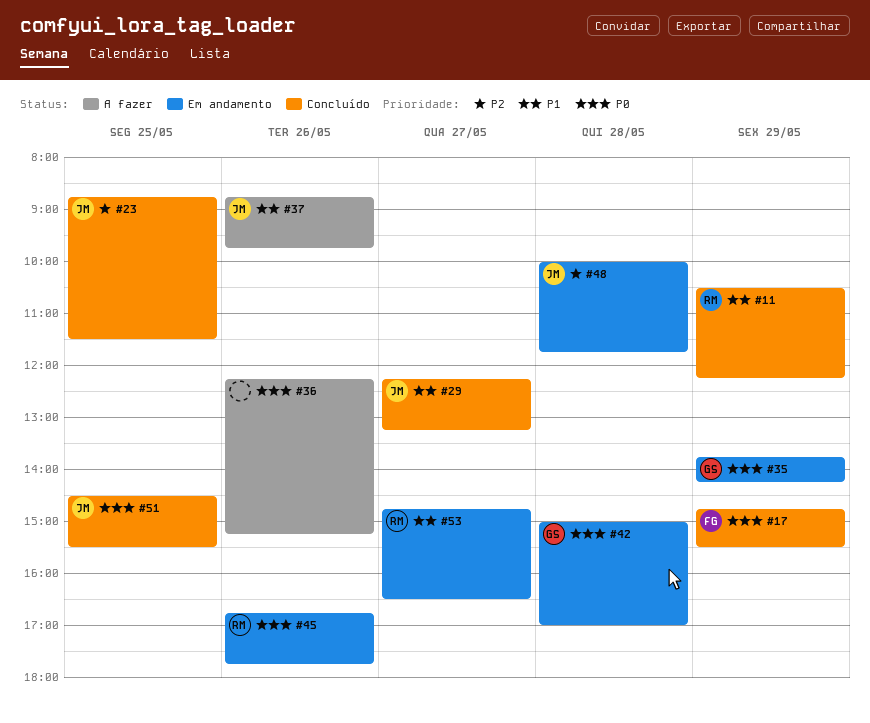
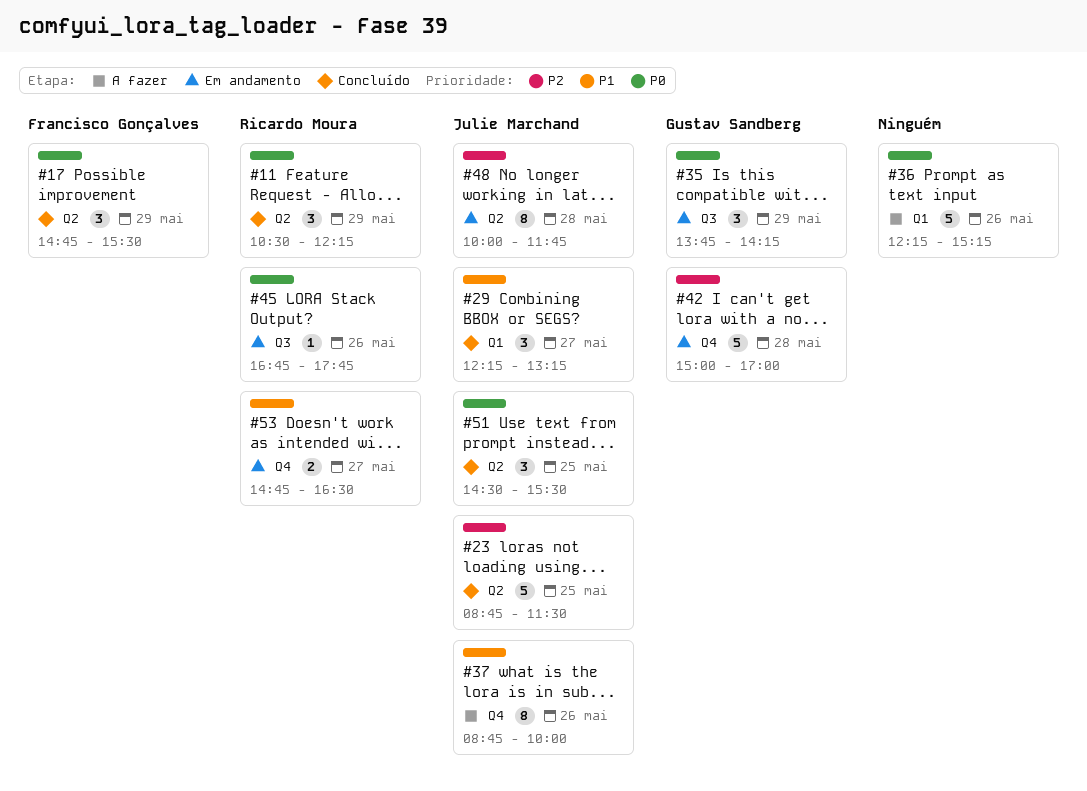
#11, priority: P1 -> P0
#37, ends: 09:45 -> 10:00
#42, priority: P0 -> P2

